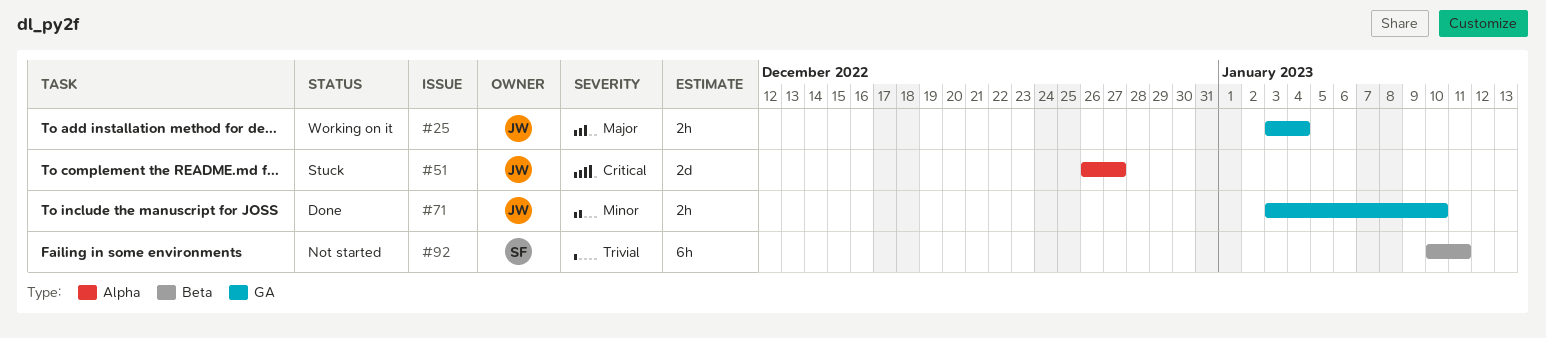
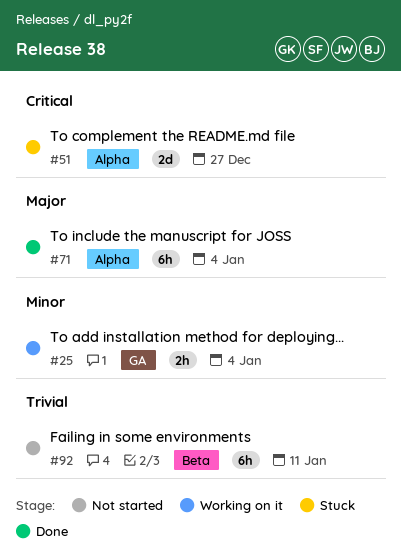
#25, priority: Major -> Minor
#71, priority: Minor -> Major
#71, label: GA -> Alpha
#71, estimate: 2h -> 6h
#71, due: Jan 10 -> Jan 4

